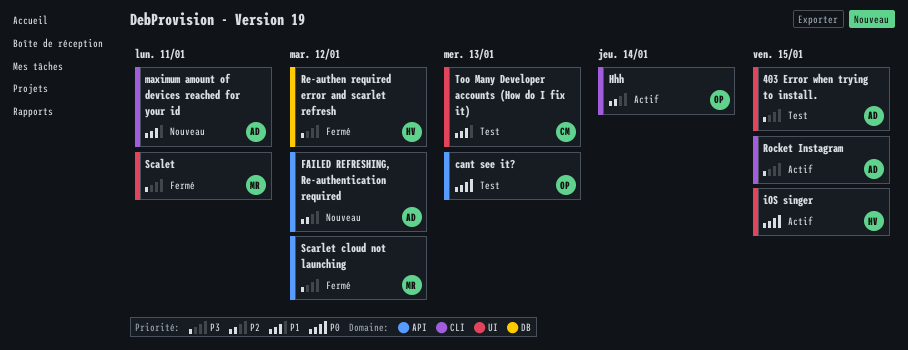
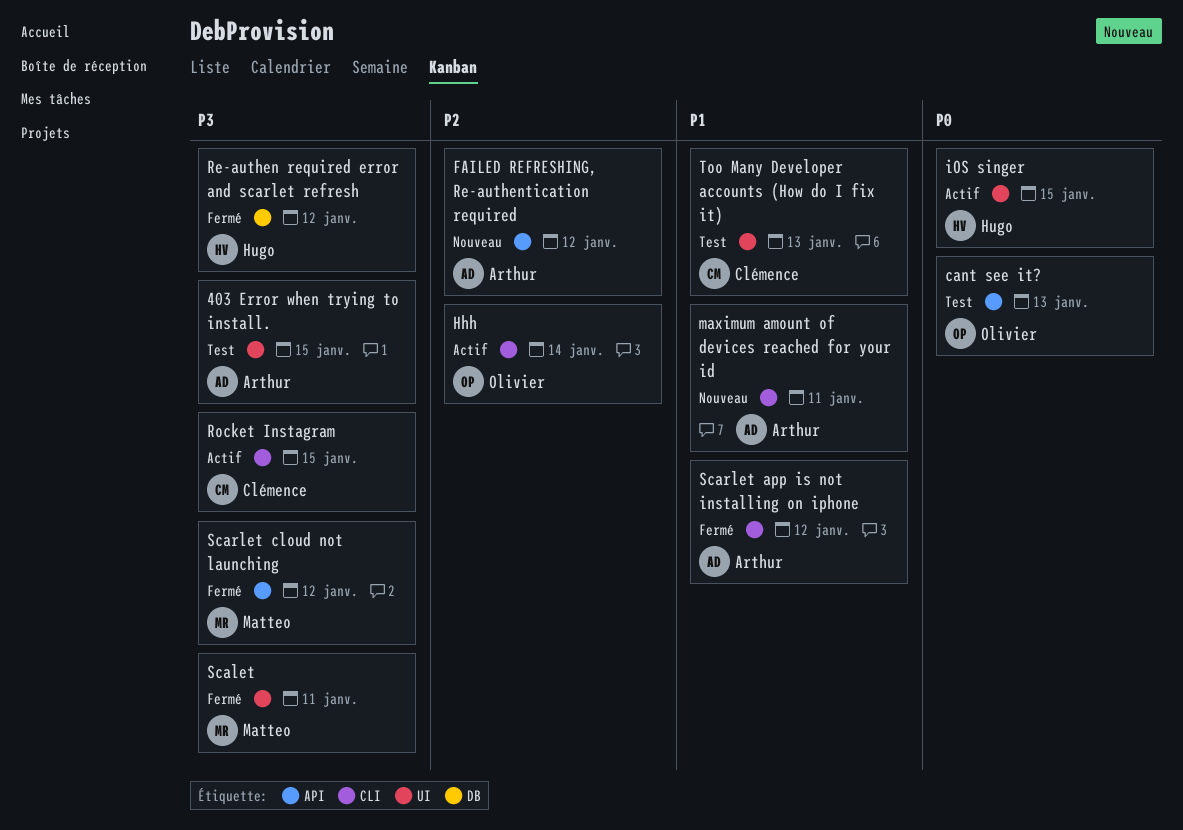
Rocket Instagram, owner: Arthur -> Clémence
Scarlet app is not installing on iphone: none -> present

